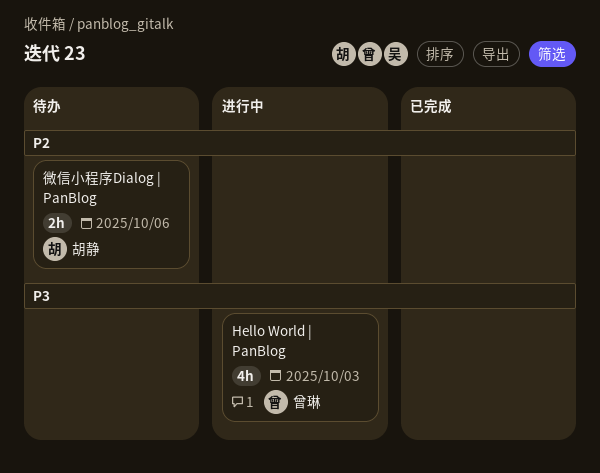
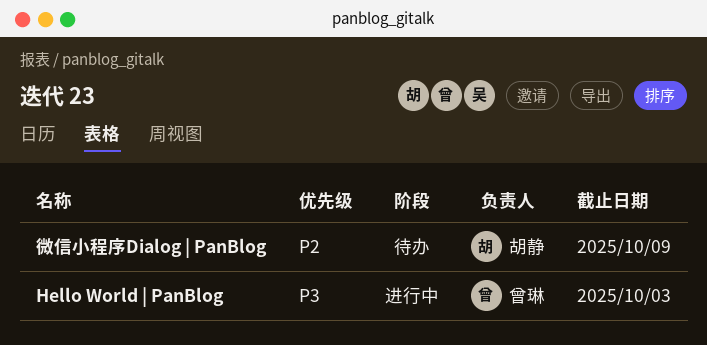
微信小程序Dialog | PanBlog, due: Oct 6 -> Oct 9

